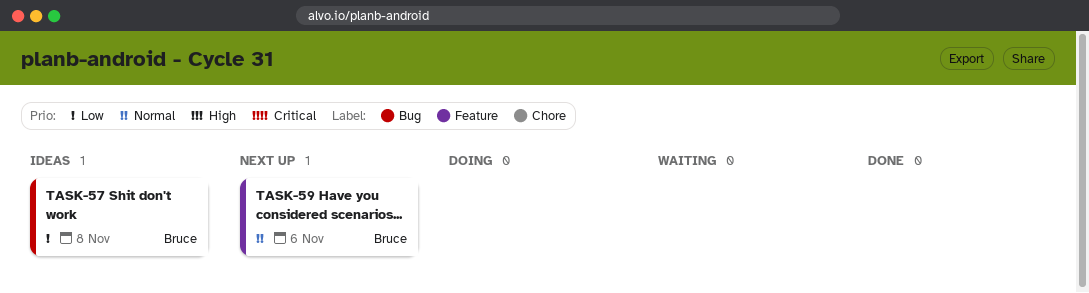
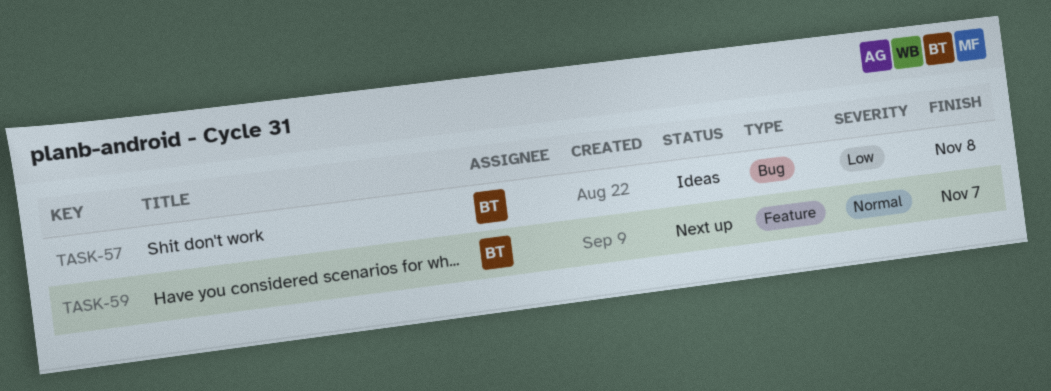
TASK-59, due: Nov 6 -> Nov 7

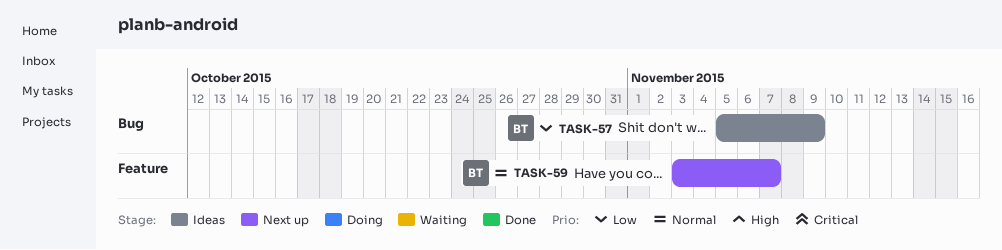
TASK-57, due: Nov 8 -> Nov 9

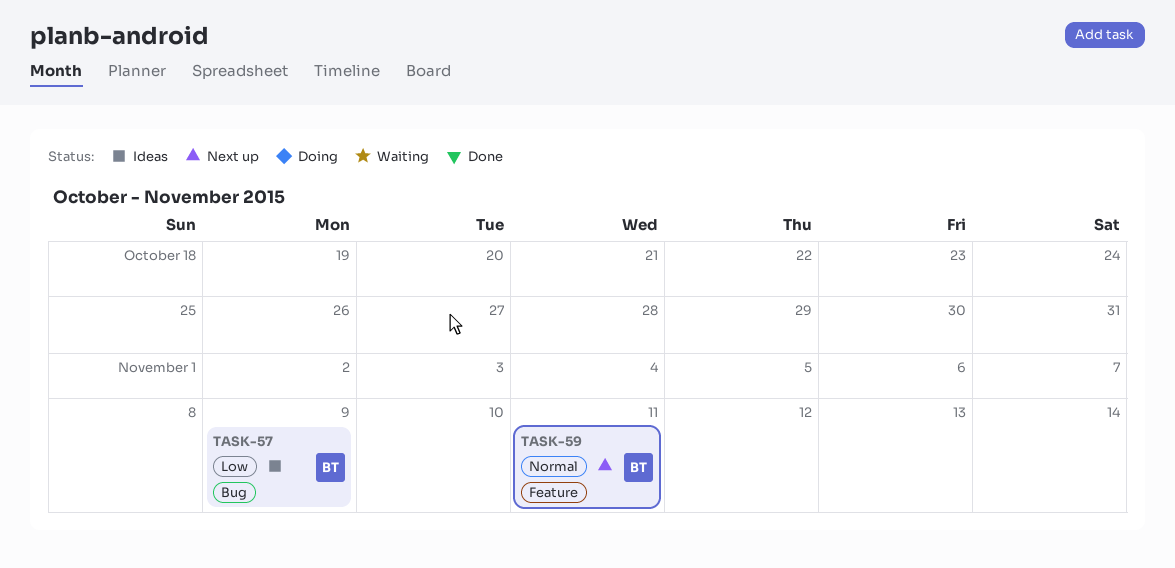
TASK-59, due: Nov 7 -> Nov 11

